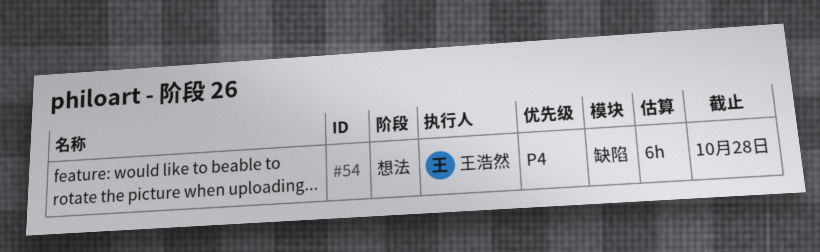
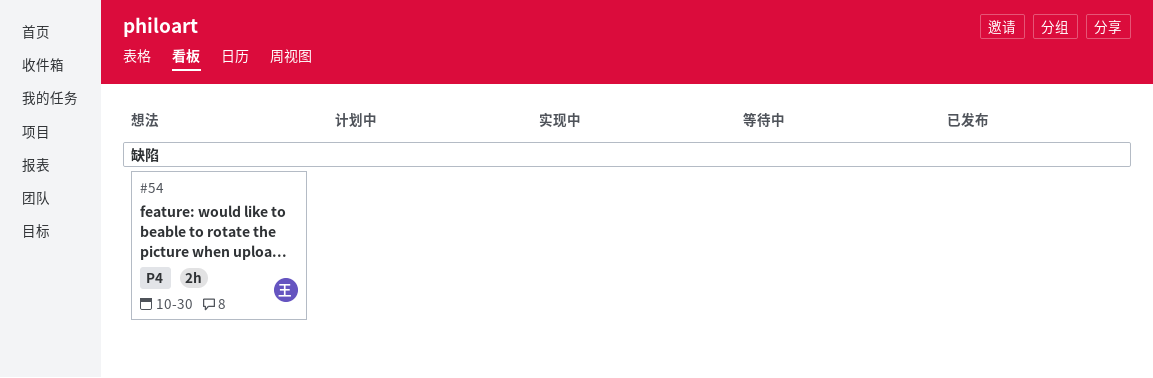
#54, estimate: 6h -> 2h
#54, due: Oct 28 -> Oct 30

